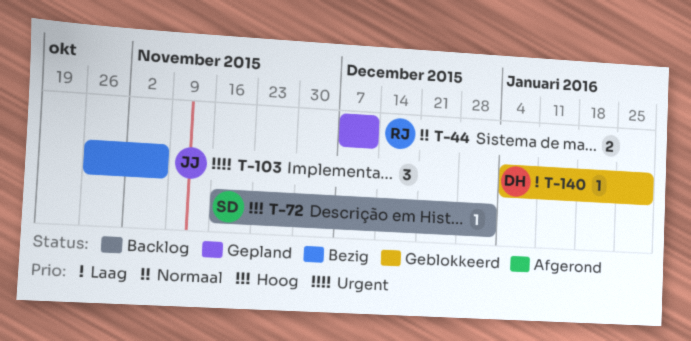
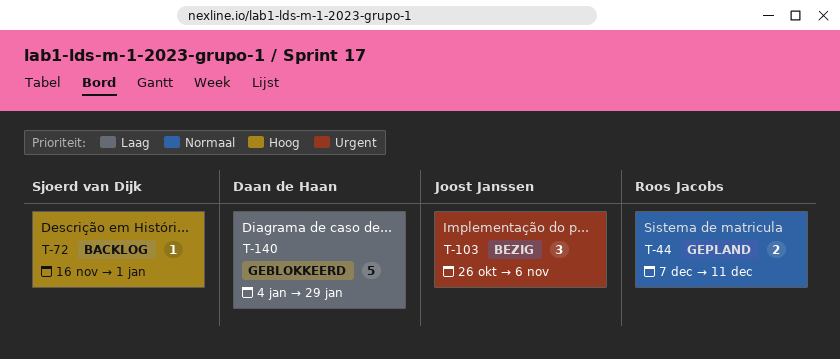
T-140, estimate: 1 -> 5

